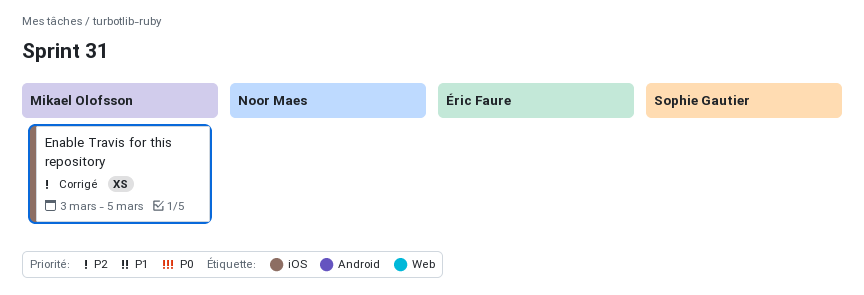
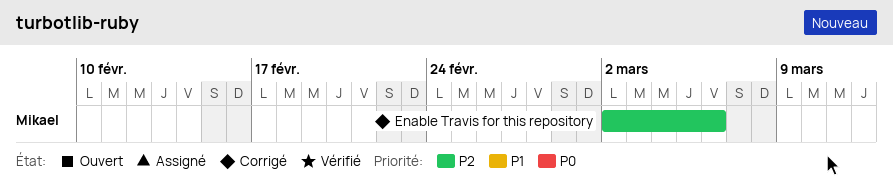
Enable Travis for this repository, start: Mar 3 -> Mar 2
Enable Travis for this repository, due: Mar 5 -> Mar 6

